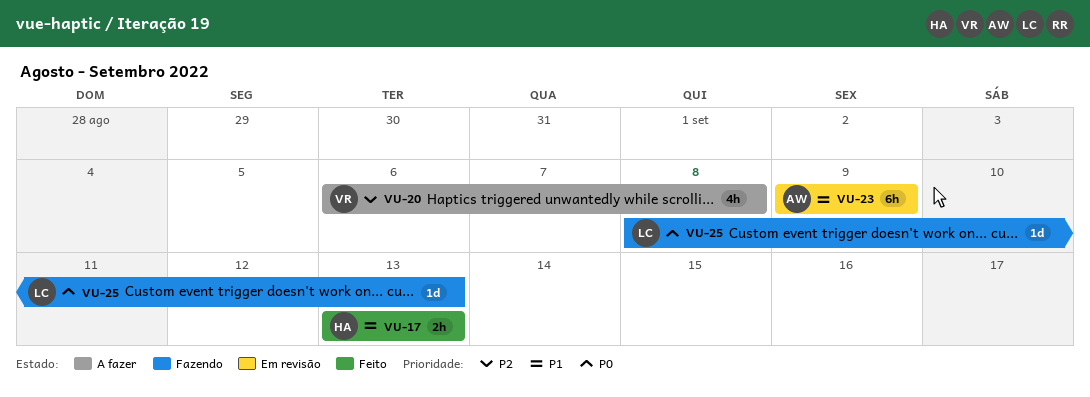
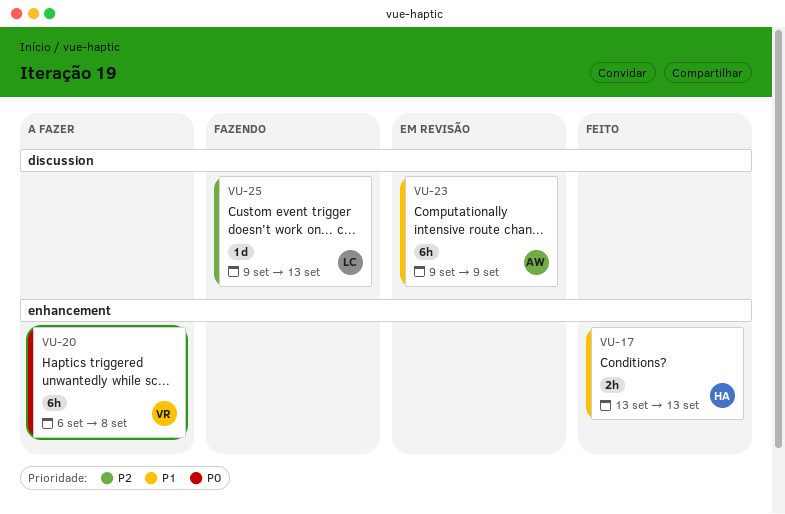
VU-20, priority: P2 -> P0
VU-20, estimate: 4h -> 6h
VU-25, priority: P0 -> P2
VU-25, start: Sep 8 -> Sep 9

